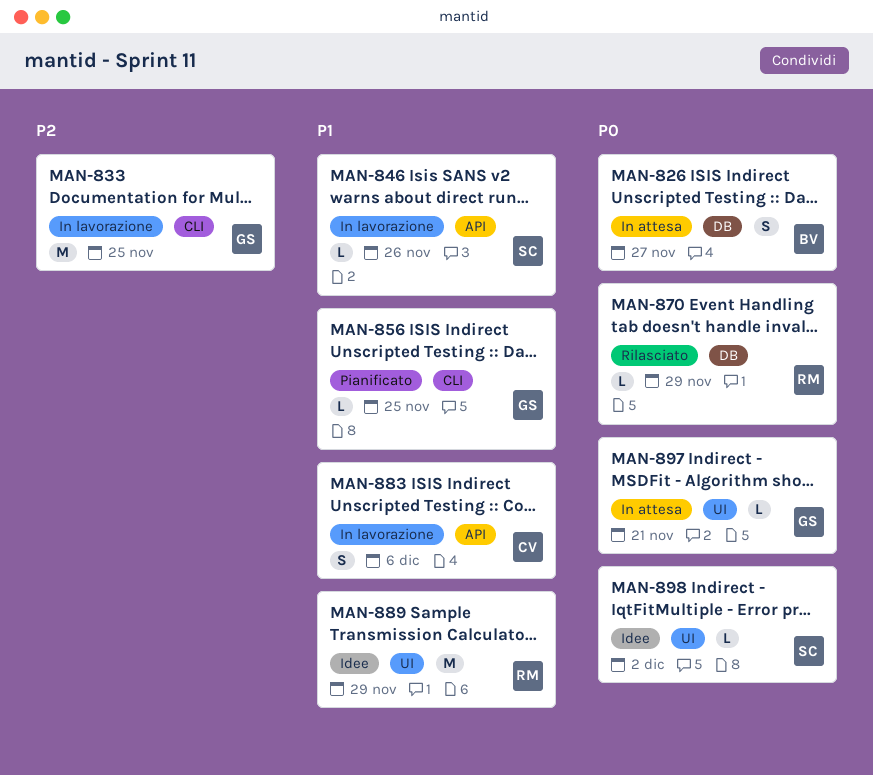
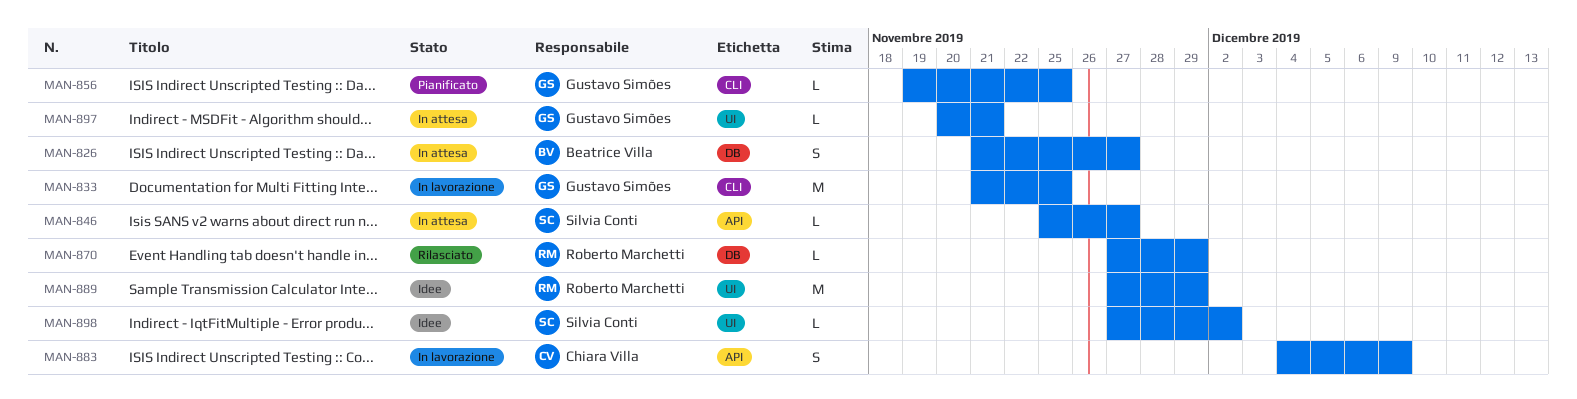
MAN-846, status: In lavorazione -> In attesa
MAN-846, due: Nov 26 -> Nov 27
MAN-883, due: Dec 6 -> Dec 9

